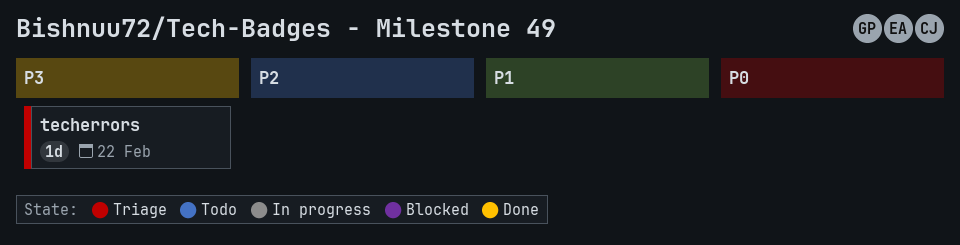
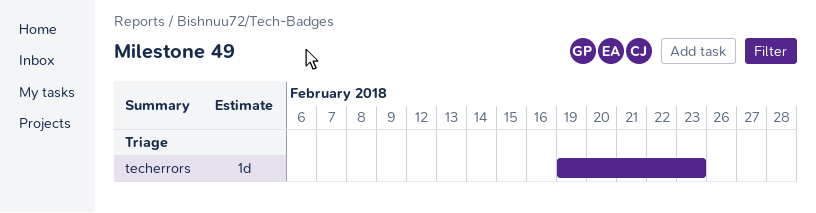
techerrors, due: Feb 22 -> Feb 23

